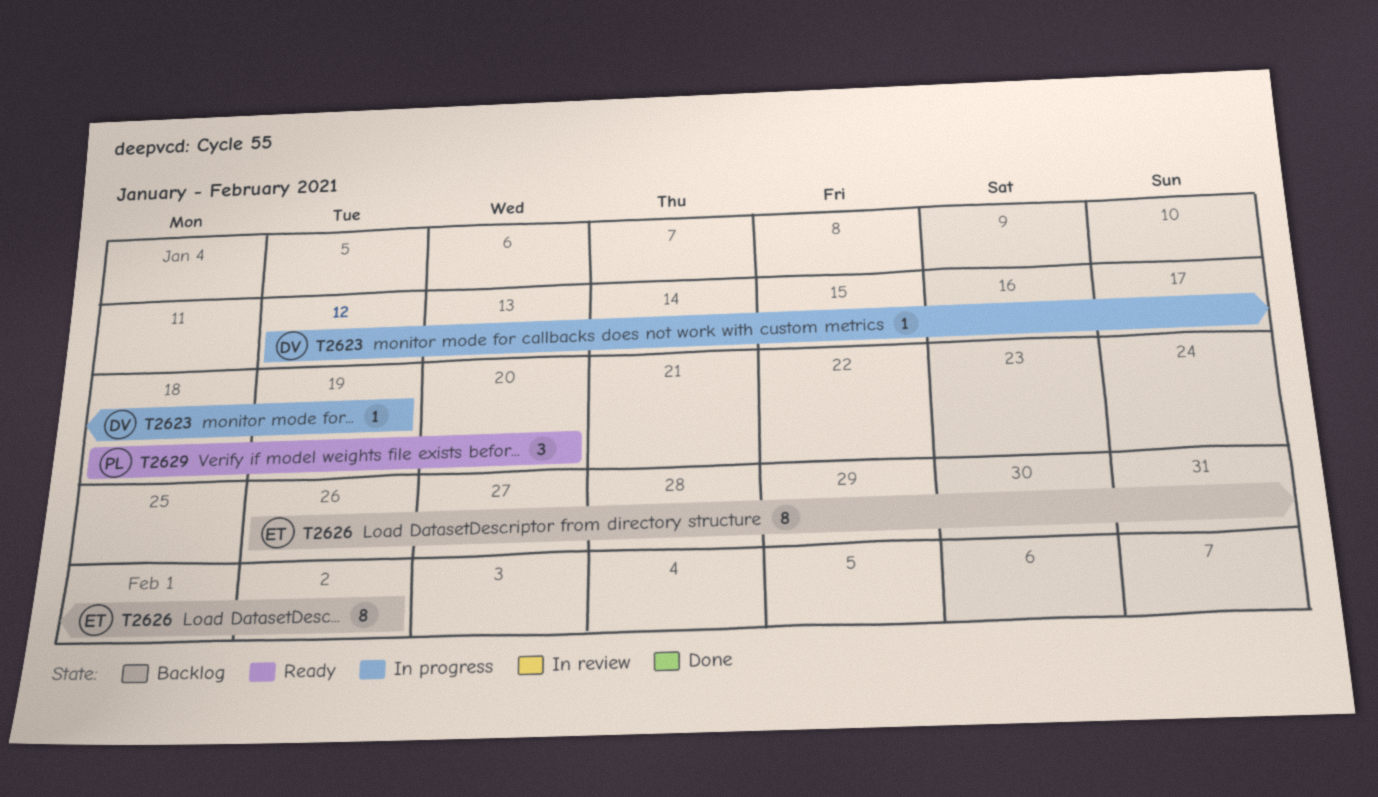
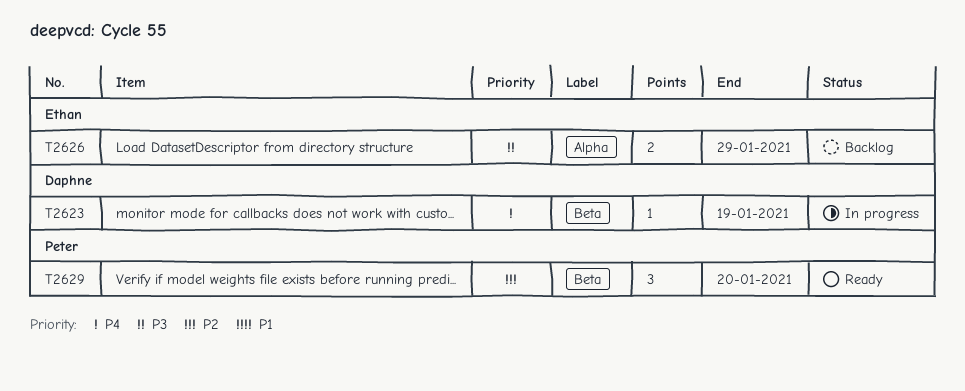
T2626, estimate: 8 -> 2
T2626, due: Feb 2 -> Jan 29

